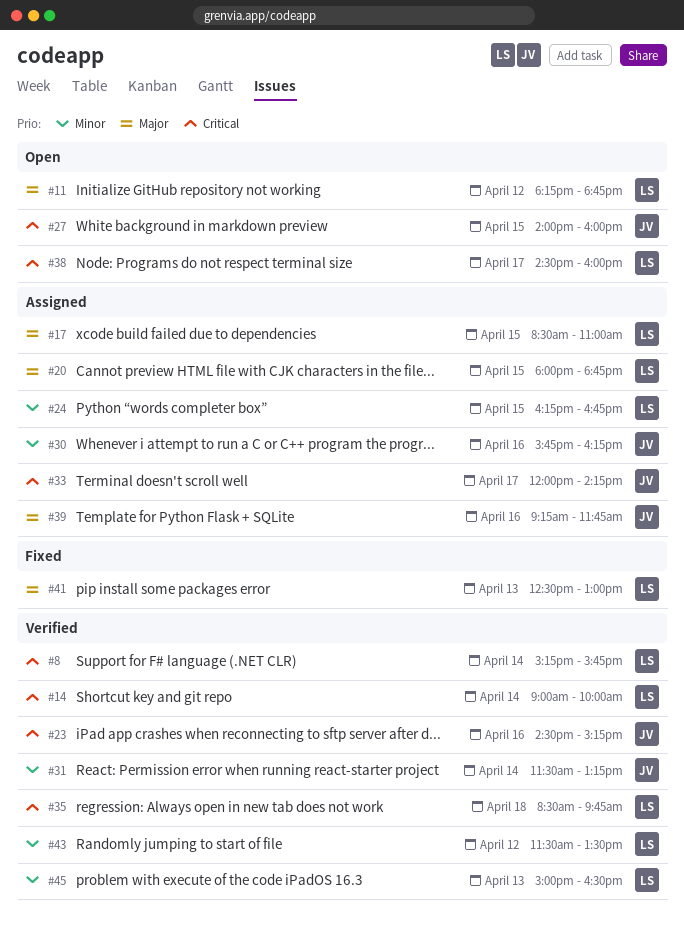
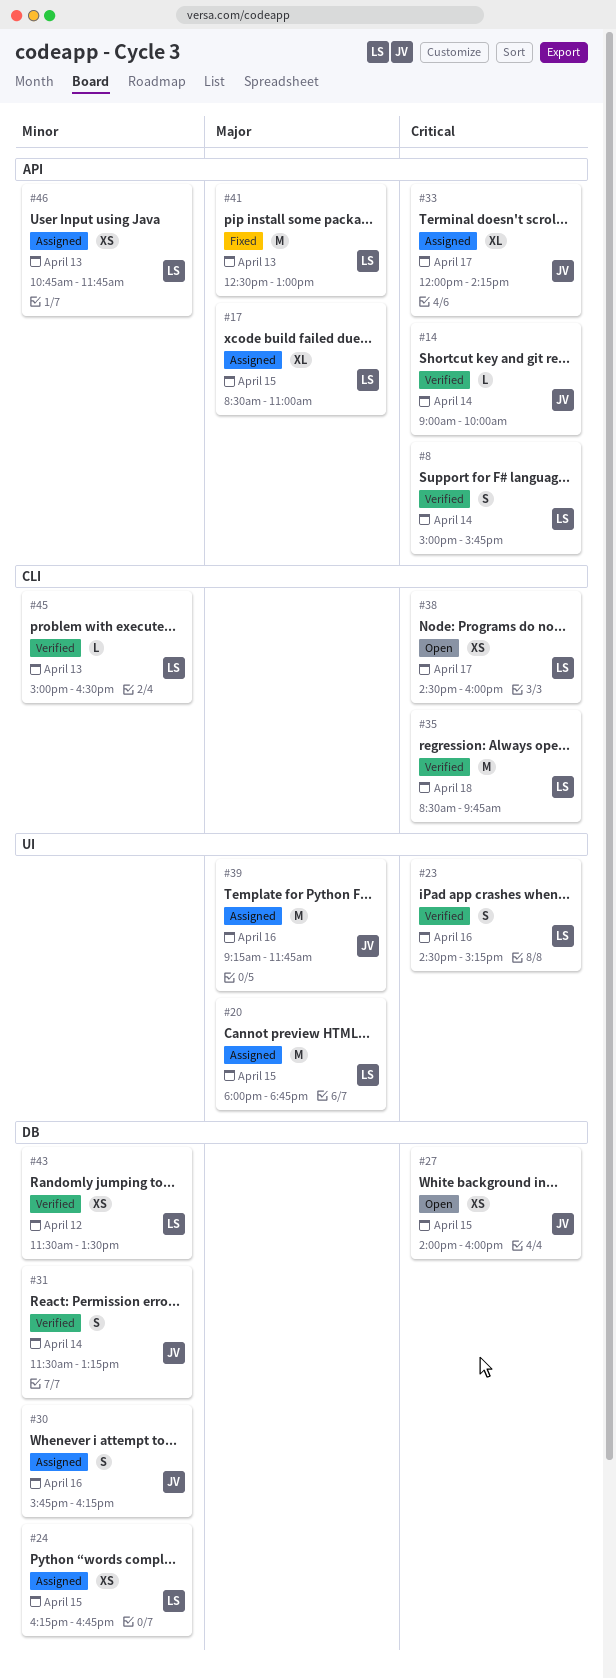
#8, begins: 15:15 -> 15:00
#11: present -> none
#14, owner: LS -> JV
#23, owner: JV -> LS
#46: none -> present

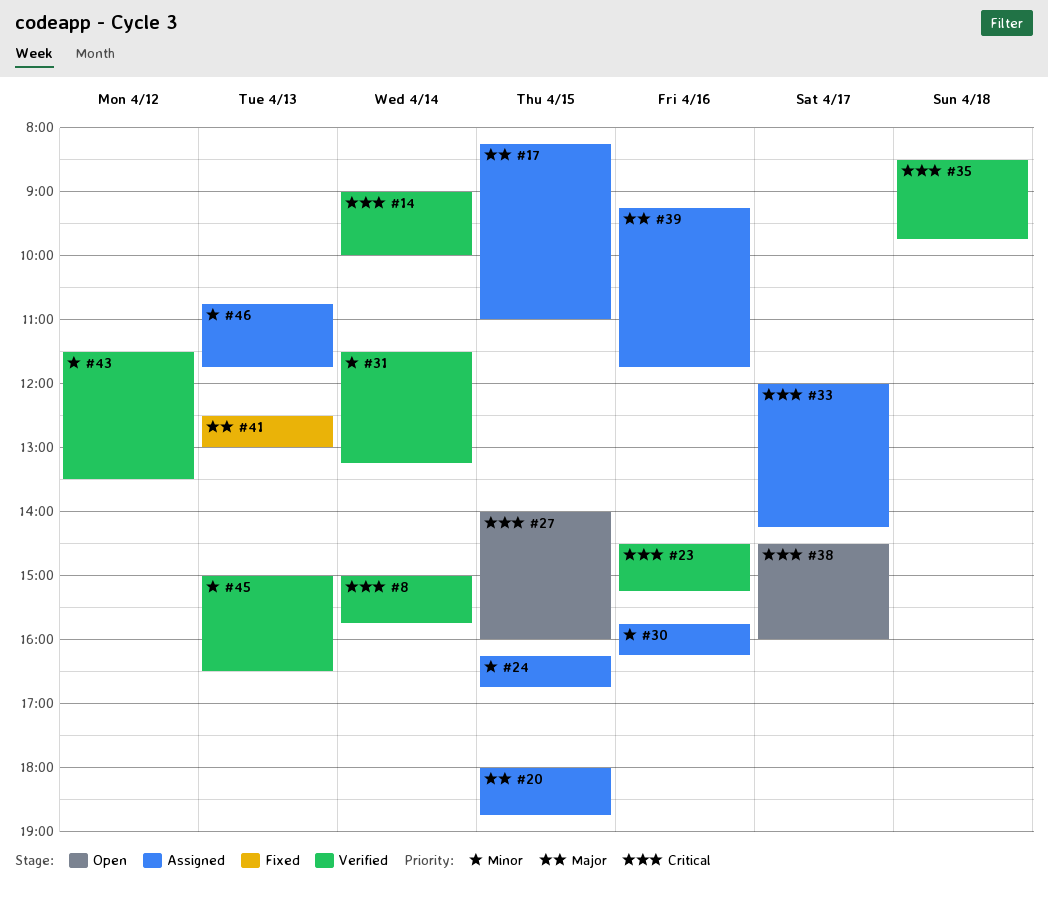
#17, begins: 08:30 -> 08:15

